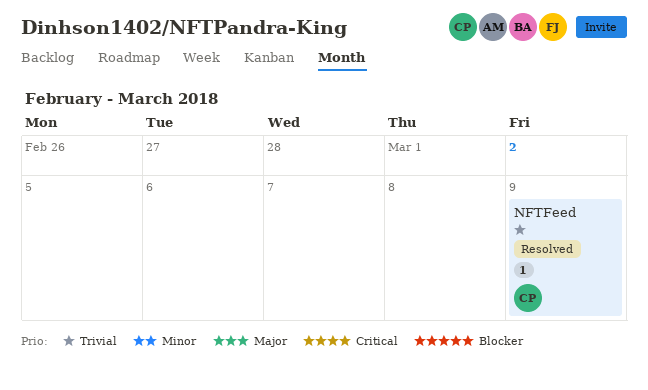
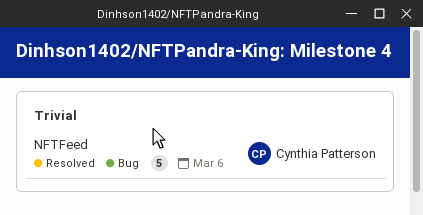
NFTFeed, estimate: 1 -> 5
NFTFeed, due: Mar 9 -> Mar 6

